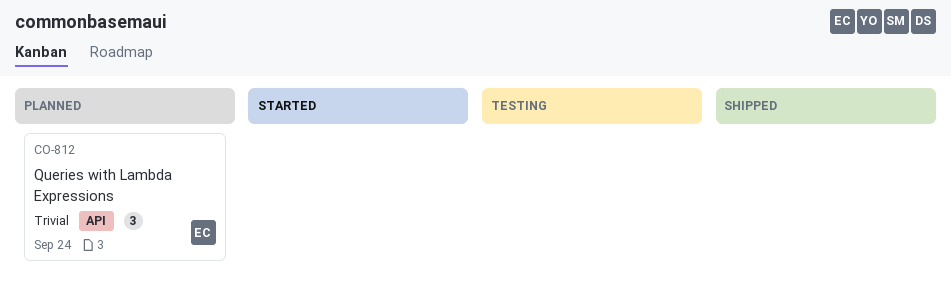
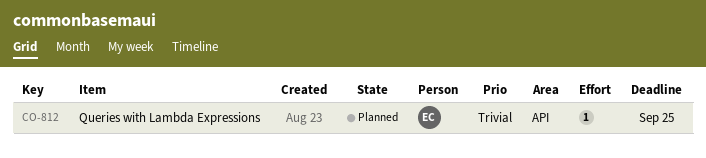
CO-812, estimate: 3 -> 1
CO-812, due: Sep 24 -> Sep 25

